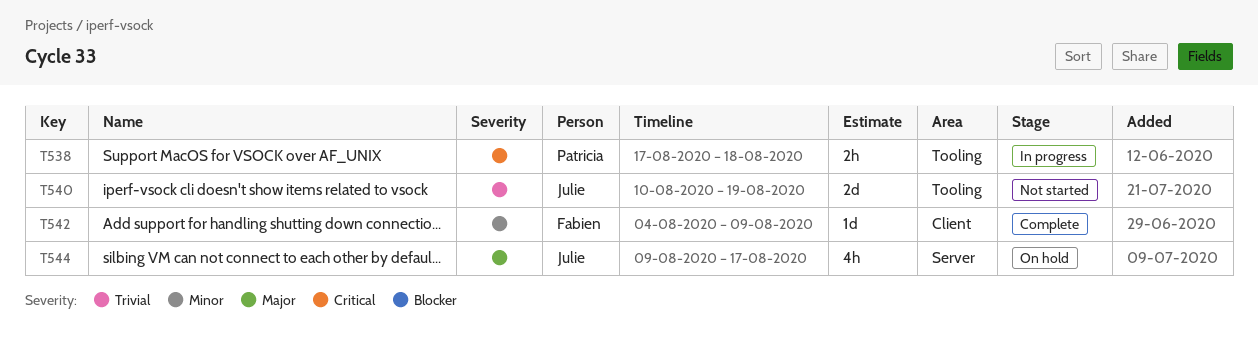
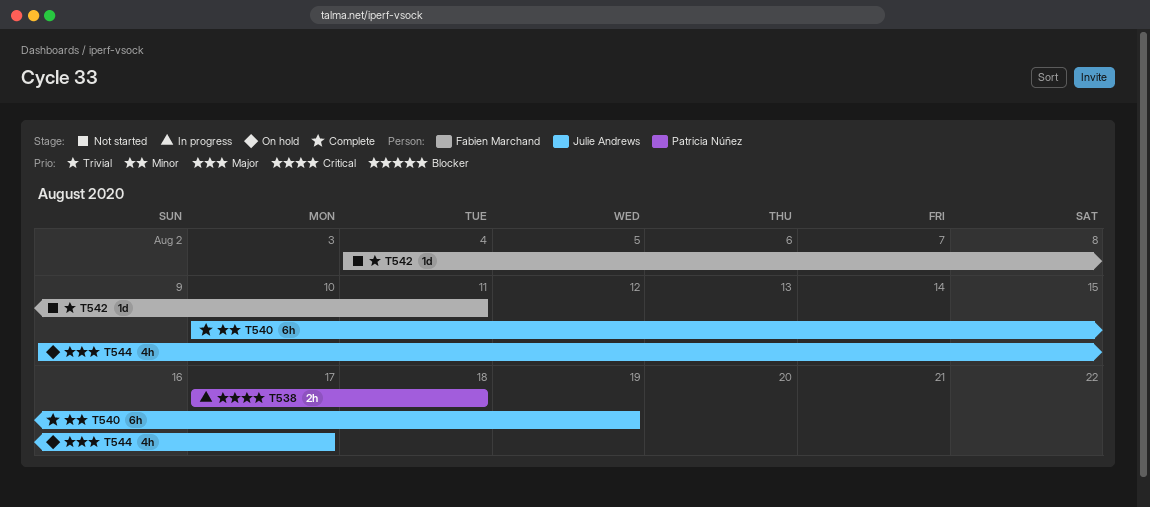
T540, status: Not started -> Complete
T540, priority: Trivial -> Minor
T540, estimate: 2d -> 6h
T542, status: Complete -> Not started
T542, priority: Minor -> Trivial
T542, due: Aug 9 -> Aug 11

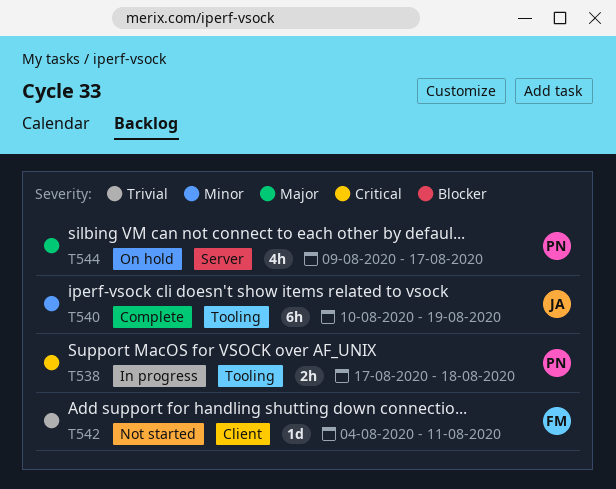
T544, owner: Julie Andrews -> Patricia Núñez

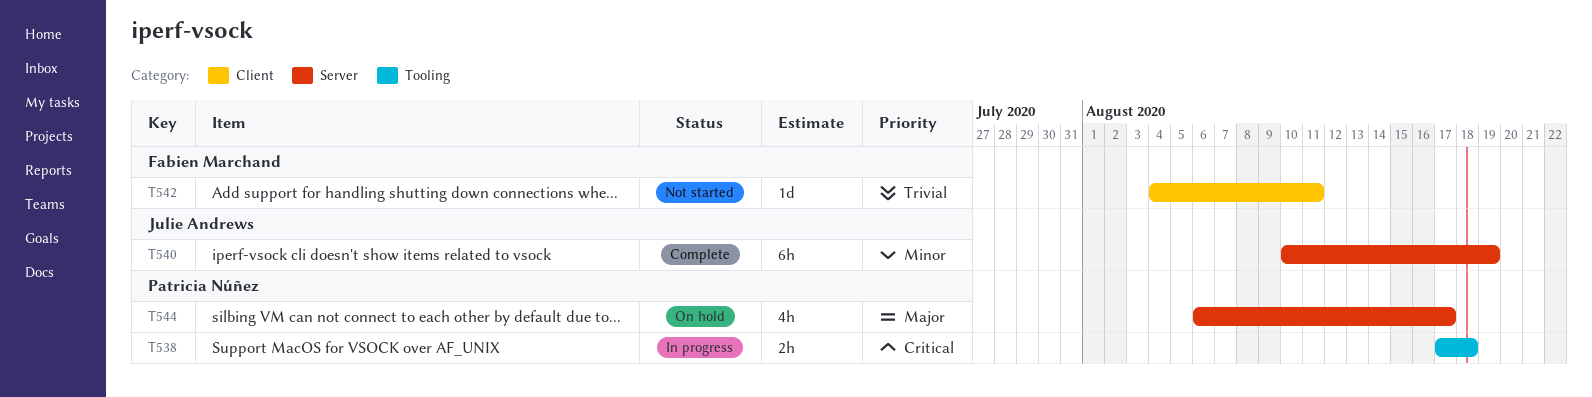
T540, label: Tooling -> Server
T544, start: Aug 9 -> Aug 6

